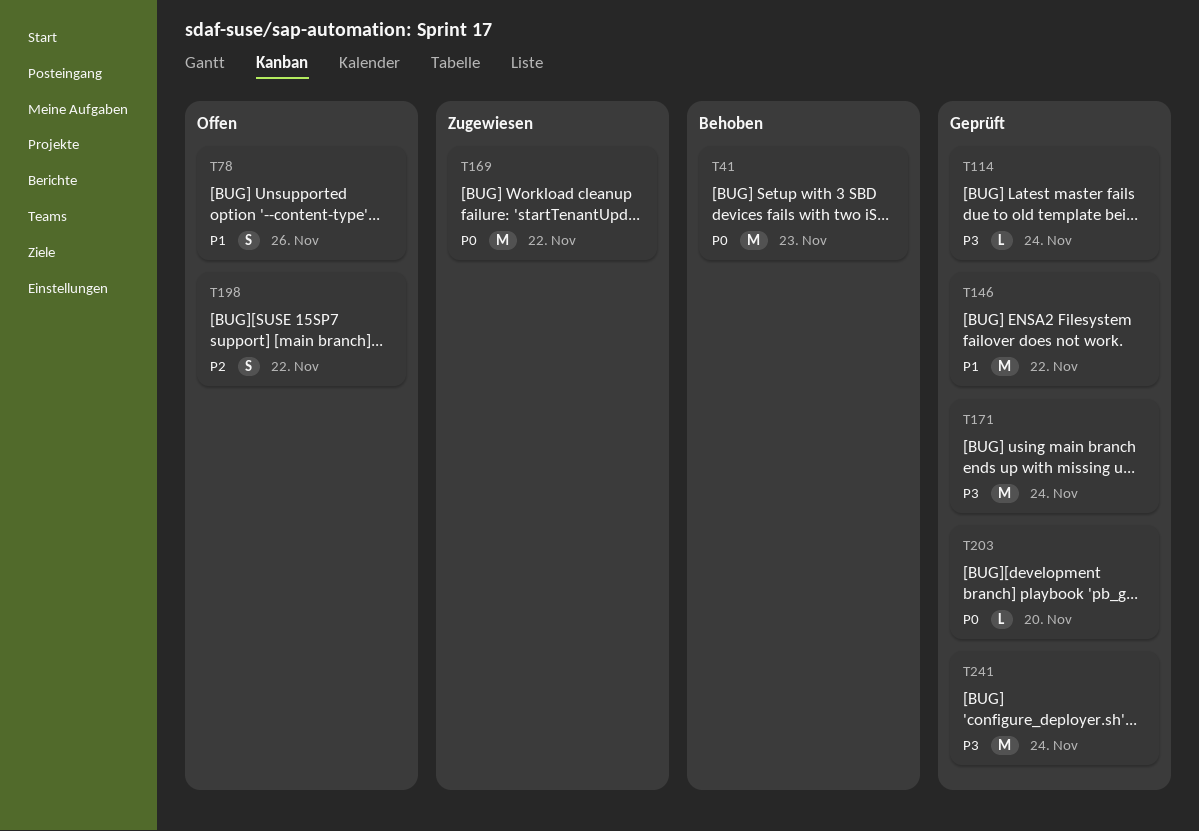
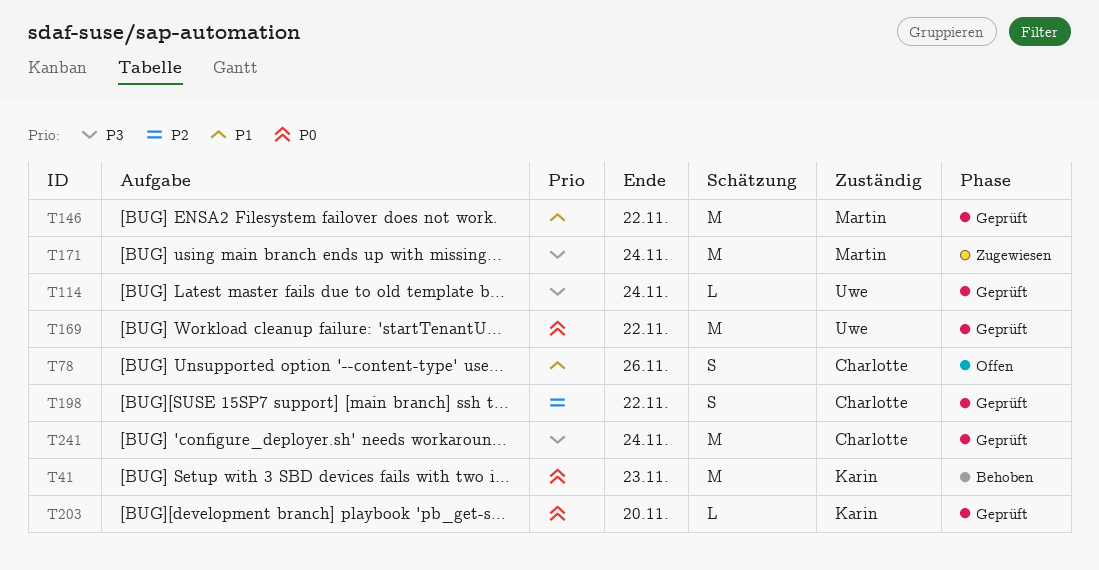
T169, status: Zugewiesen -> Geprüft
T171, status: Geprüft -> Zugewiesen
T198, status: Offen -> Geprüft

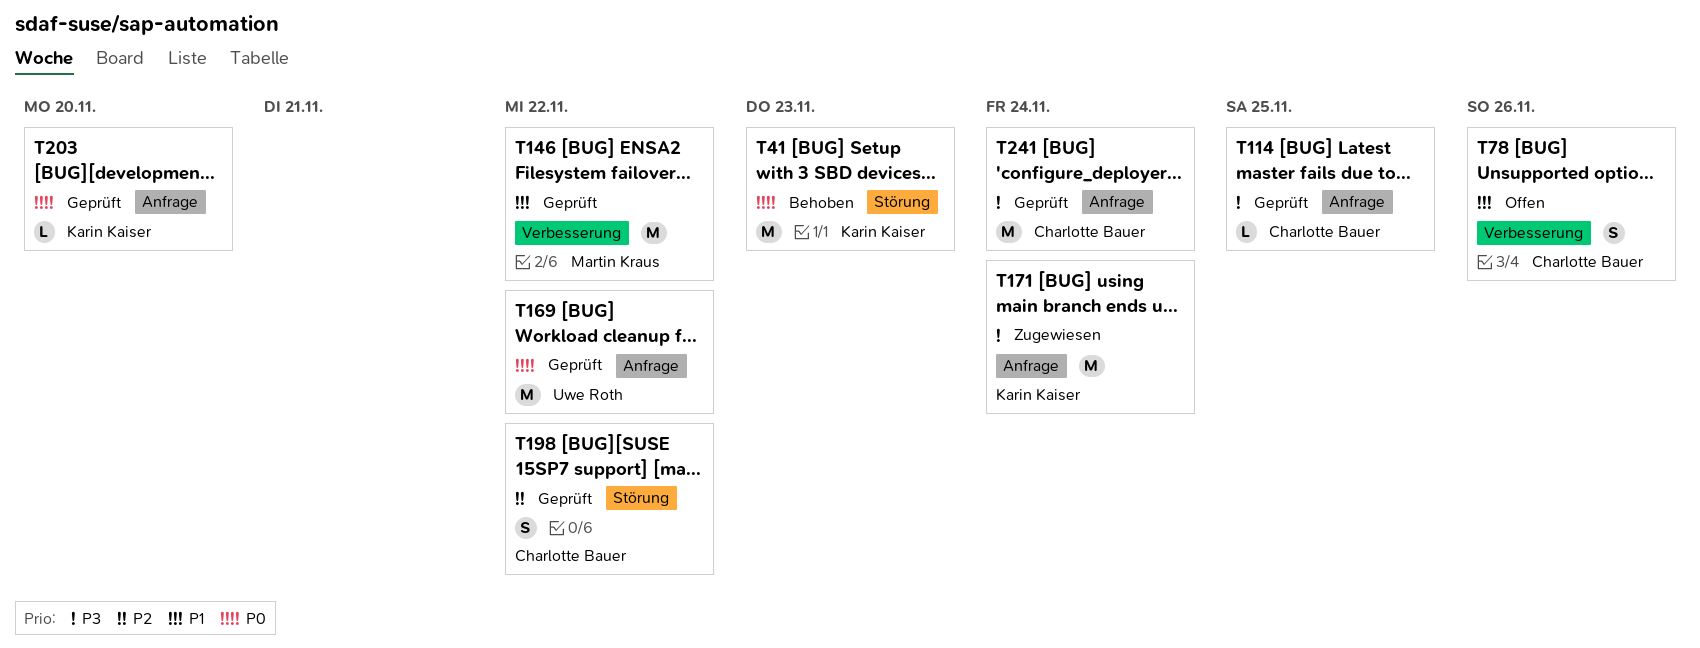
T114, owner: Uwe Roth -> Charlotte Bauer
T114, due: Nov 24 -> Nov 25
T171, owner: Martin Kraus -> Karin Kaiser

